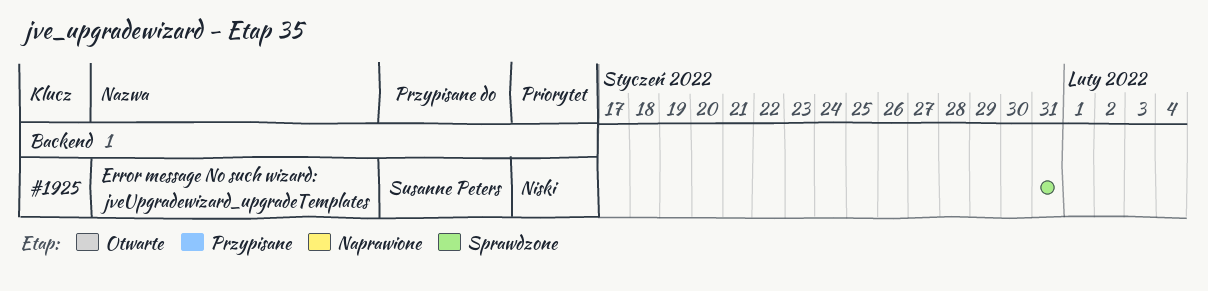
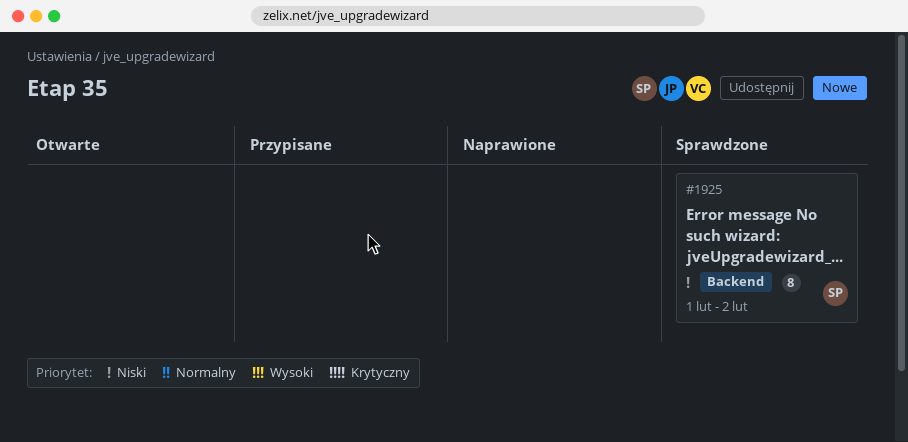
#1925, start: Jan 31 -> Feb 1
#1925, due: Jan 31 -> Feb 2

